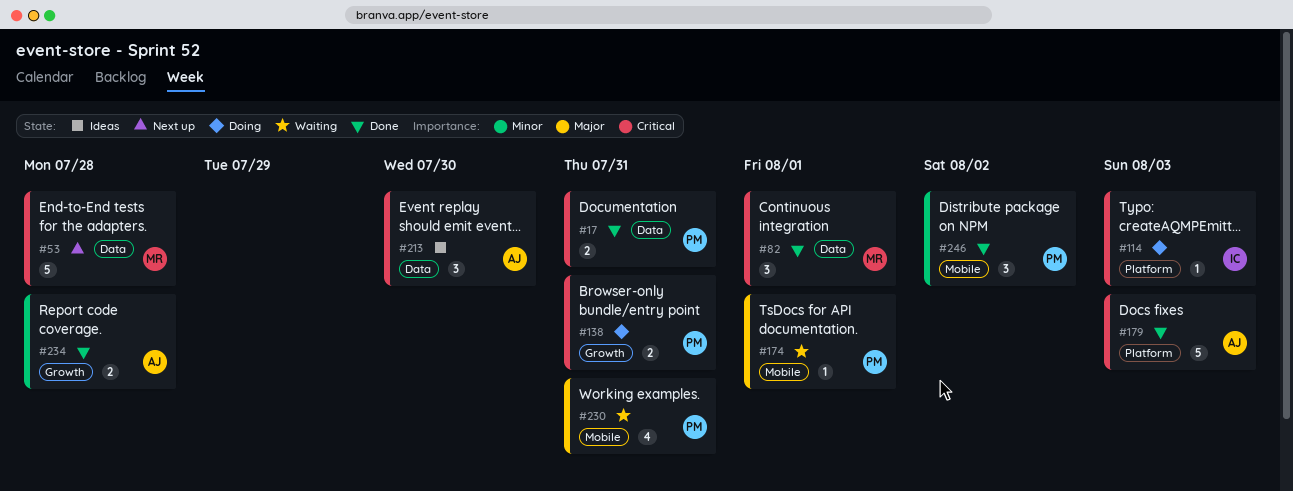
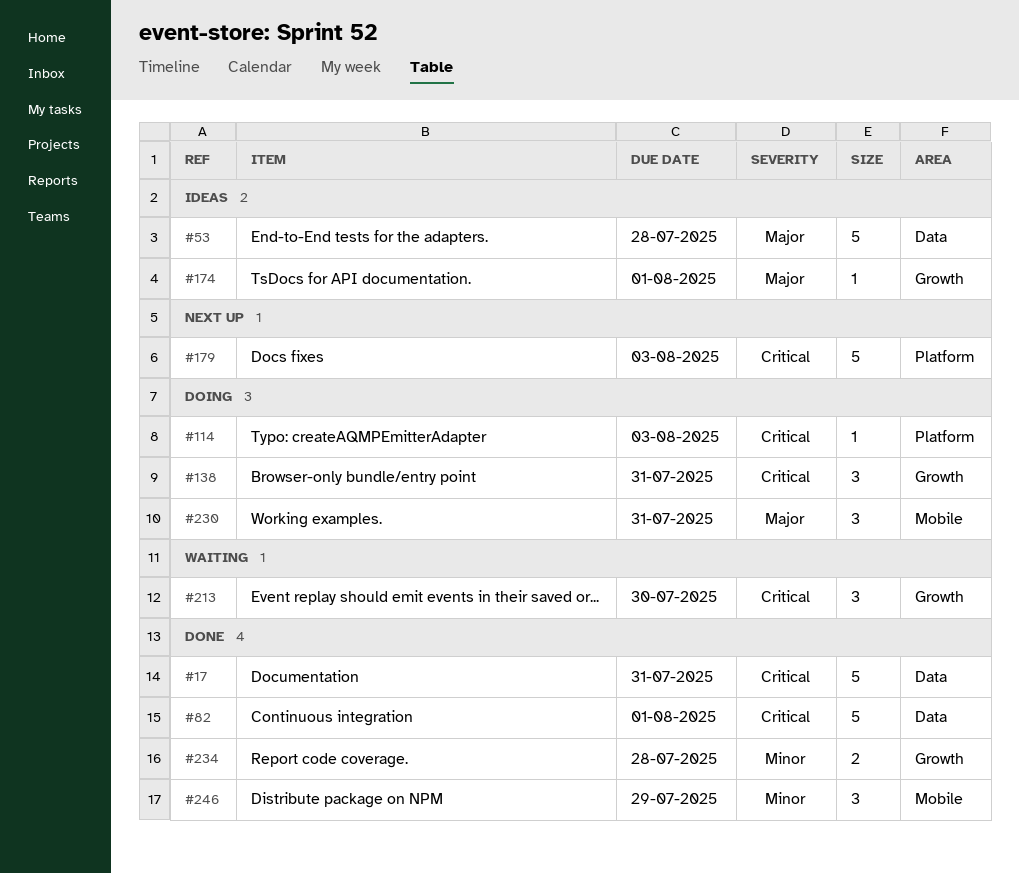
#17, estimate: 2 -> 5
#53, status: Next up -> Ideas
#53, priority: Critical -> Major
#82, estimate: 3 -> 5
#138, estimate: 2 -> 3
#174, status: Waiting -> Ideas
#174, label: Mobile -> Growth
#179, status: Done -> Next up
#213, status: Ideas -> Waiting
#213, label: Data -> Growth
#230, status: Waiting -> Doing
#230, estimate: 4 -> 3
#246, due: Aug 2 -> Jul 29

